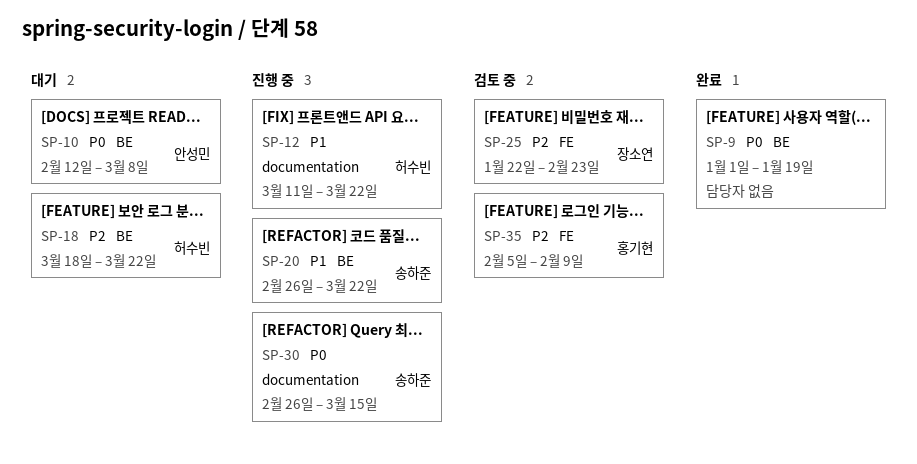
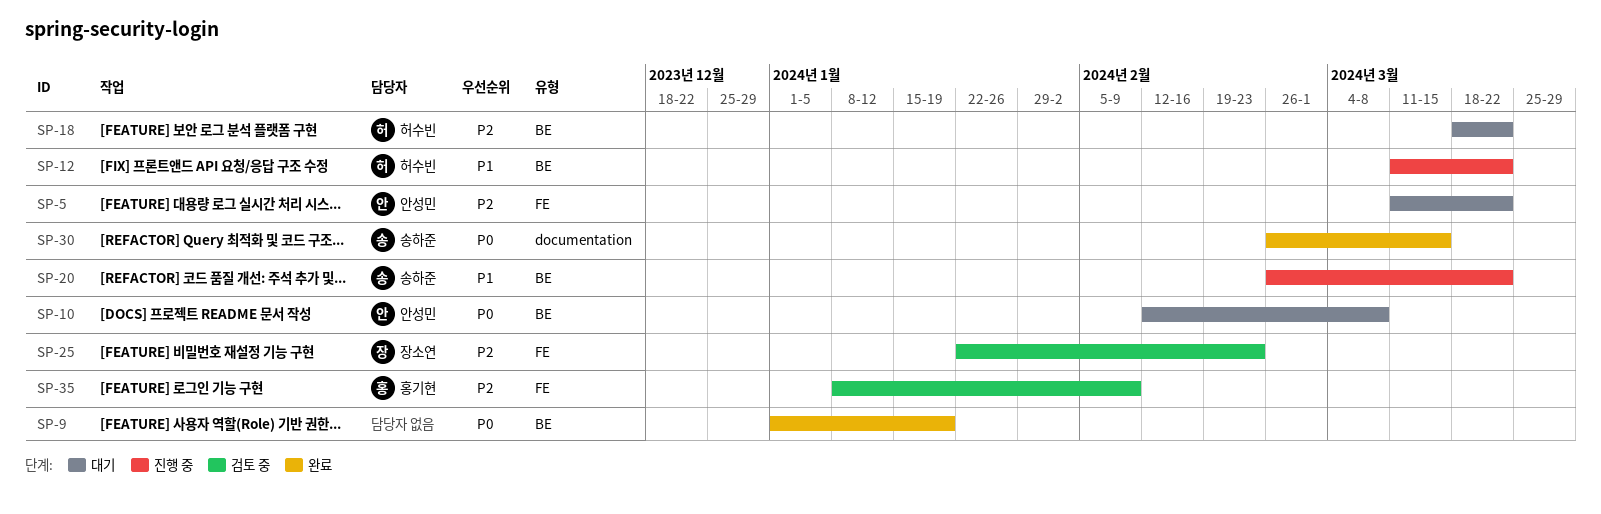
SP-5: none -> present
SP-12, label: documentation -> BE
SP-30, status: 진행 중 -> 완료
SP-35, start: Feb 5 -> Jan 8

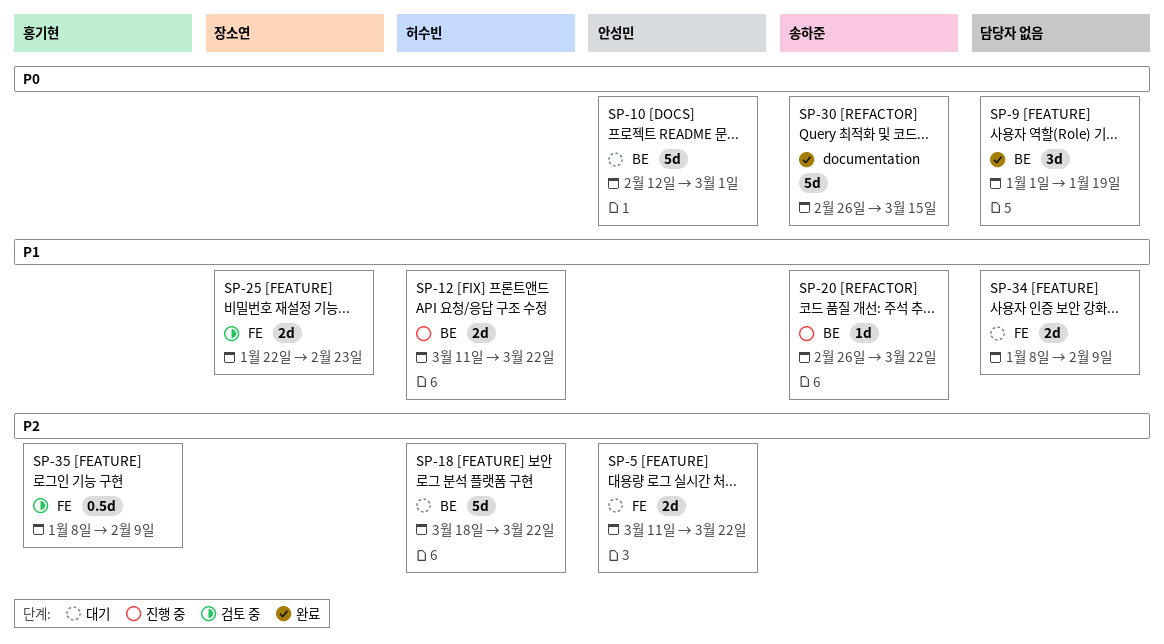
SP-10, due: Mar 8 -> Mar 1
SP-25, priority: P2 -> P1
SP-34: none -> present

